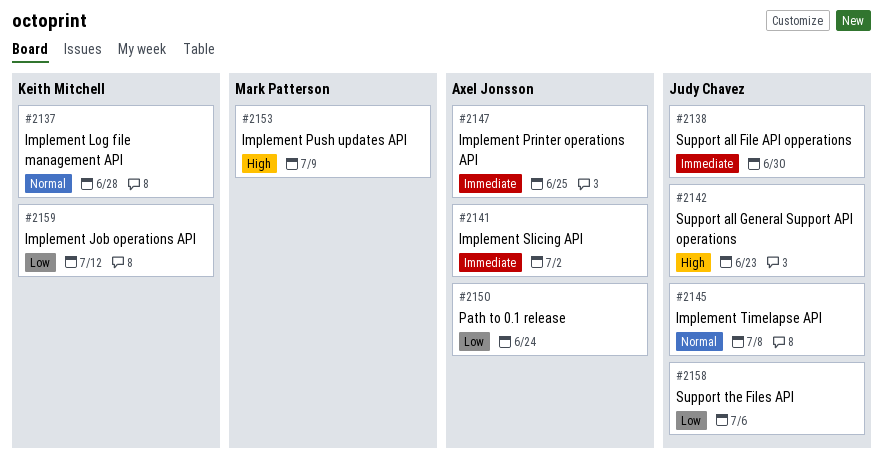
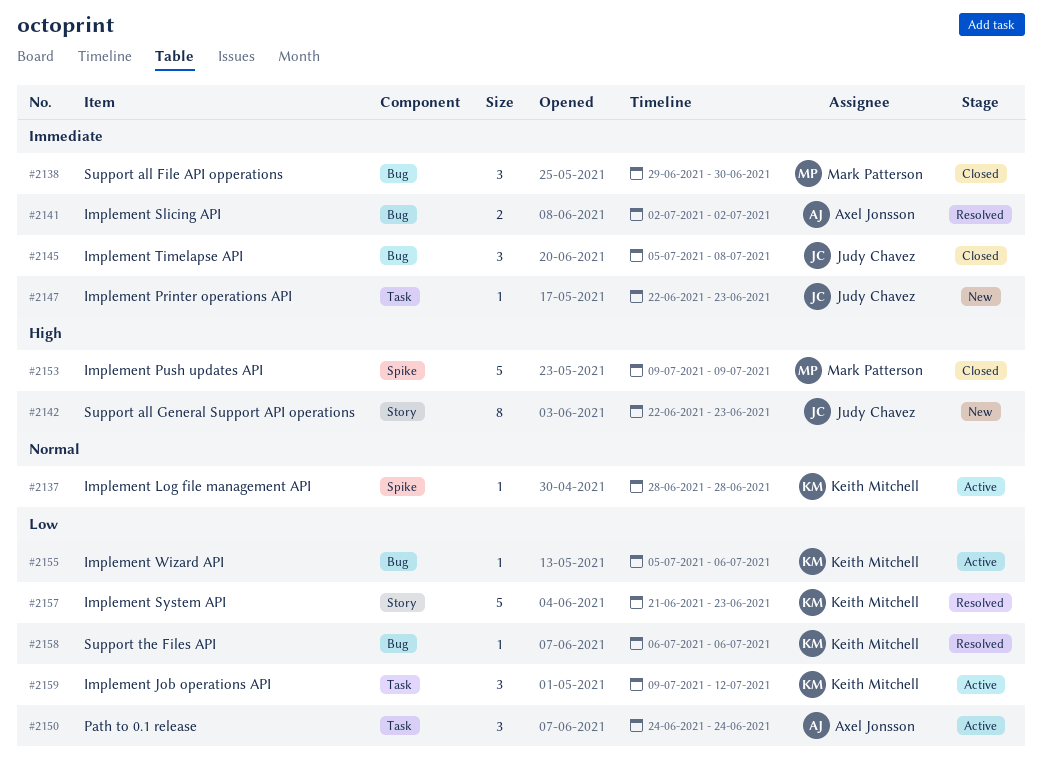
#2138, owner: Judy Chavez -> Mark Patterson
#2145, priority: Normal -> Immediate
#2147, owner: Axel Jonsson -> Judy Chavez
#2147, due: Jun 25 -> Jun 23
#2155: none -> present
#2157: none -> present
#2158, owner: Judy Chavez -> Keith Mitchell

